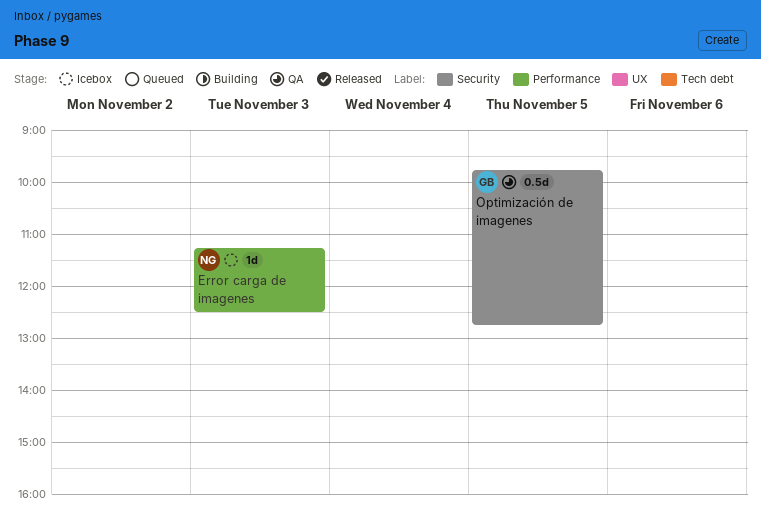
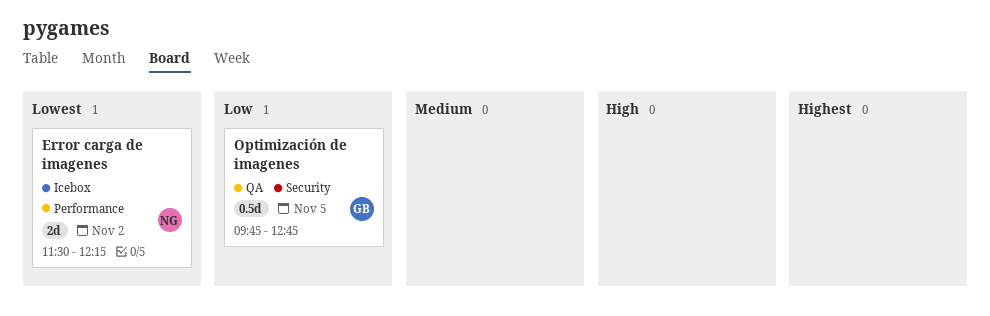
Error carga de imagenes, estimate: 1d -> 2d
Error carga de imagenes, day: Nov 3 -> Nov 2
Error carga de imagenes, begins: 11:15 -> 11:30
Error carga de imagenes, ends: 12:30 -> 12:15

